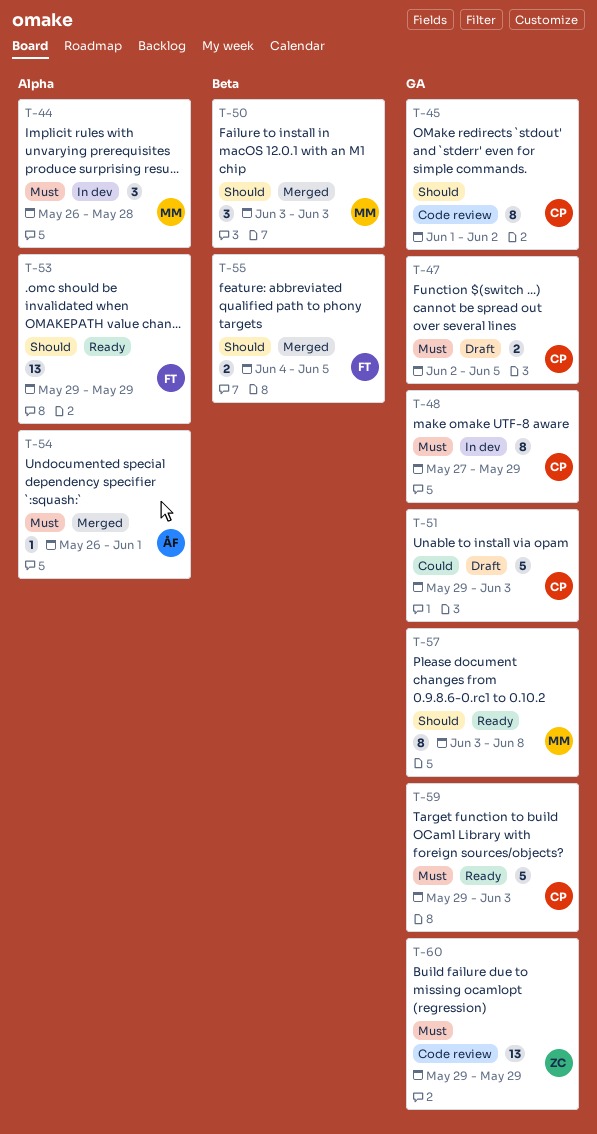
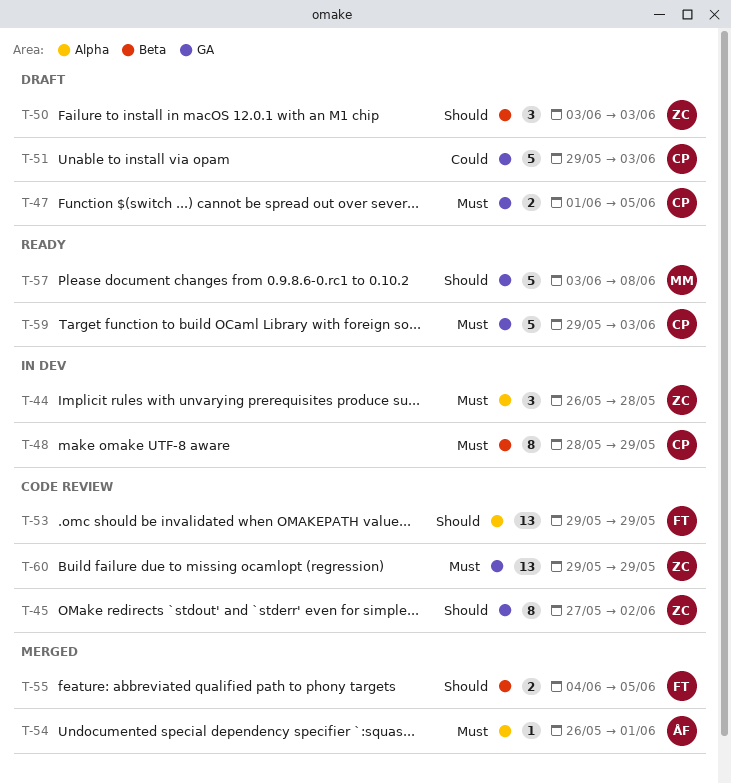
T-44, owner: MM -> ZC
T-45, owner: CP -> ZC
T-45, start: Jun 1 -> May 27
T-47, start: Jun 2 -> Jun 1
T-48, label: GA -> Beta
T-48, start: May 27 -> May 28
T-50, status: Merged -> Draft
T-50, owner: MM -> ZC
T-53, status: Ready -> Code review
T-57, estimate: 8 -> 5

